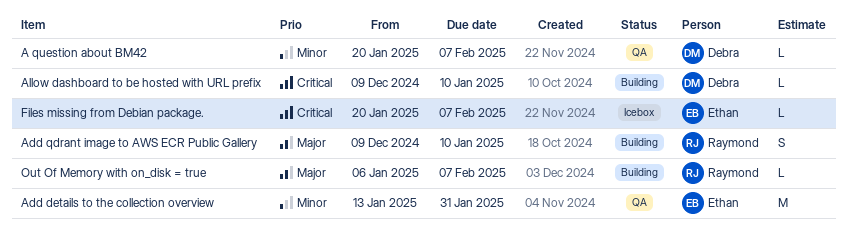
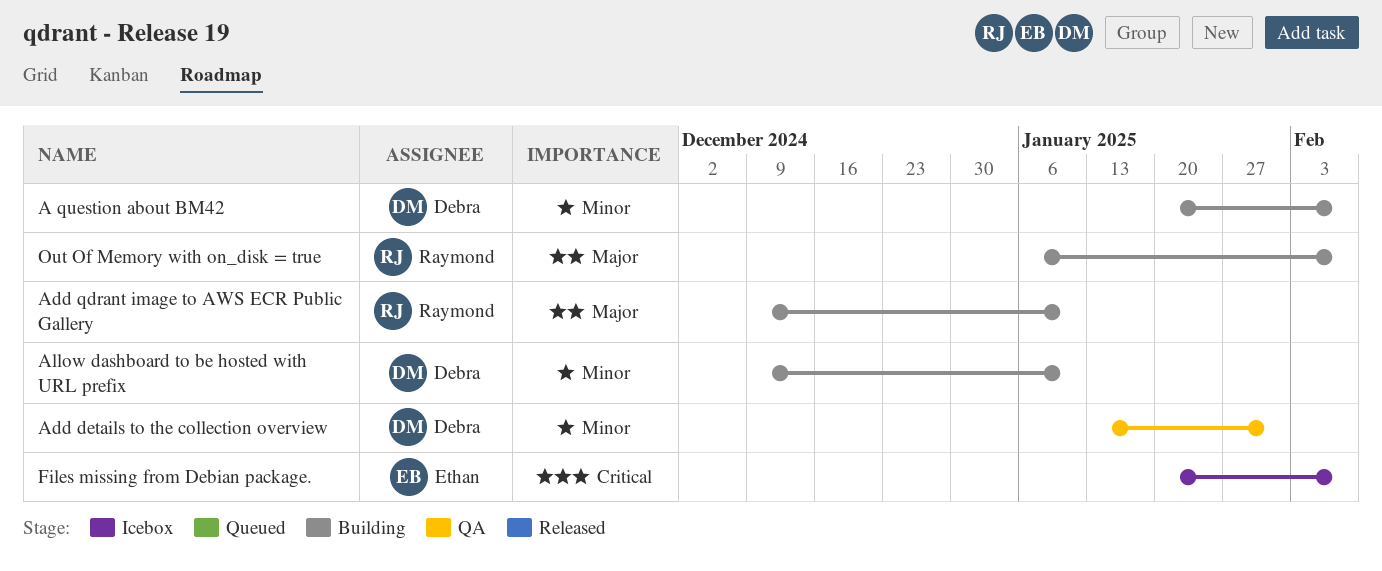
A question about BM42, status: QA -> Building
Add details to the collection overview, owner: Ethan -> Debra
Allow dashboard to be hosted with URL prefix, priority: Critical -> Minor

